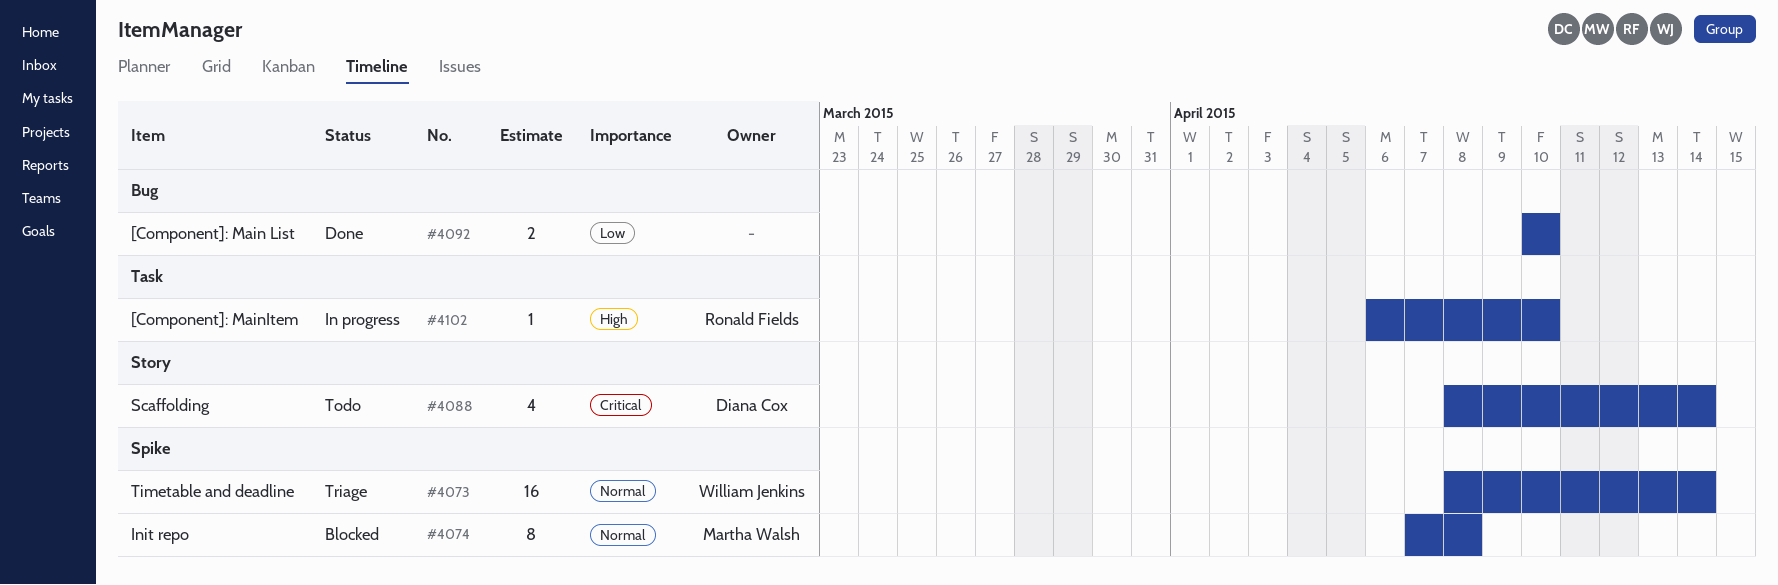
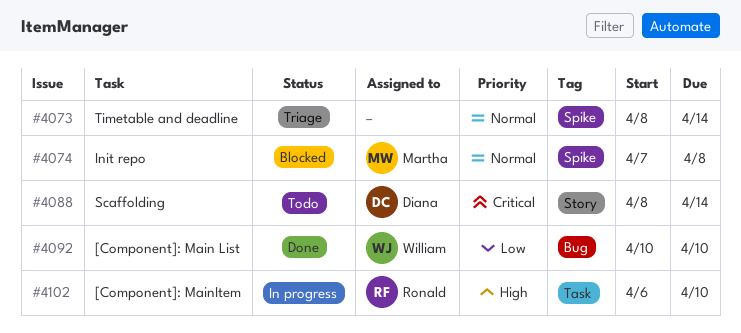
#4073, owner: William Jenkins -> none
#4092, owner: none -> William Jenkins

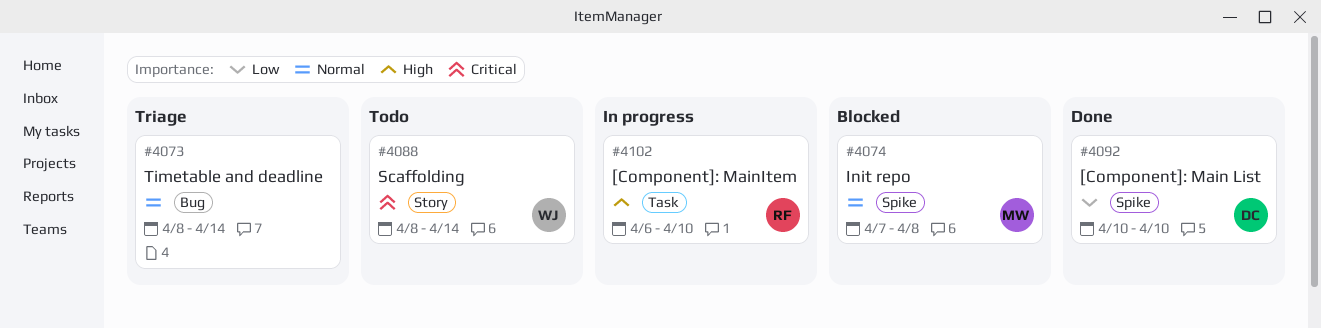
#4073, label: Spike -> Bug
#4088, owner: Diana -> William
#4092, owner: William -> Diana
#4092, label: Bug -> Spike

